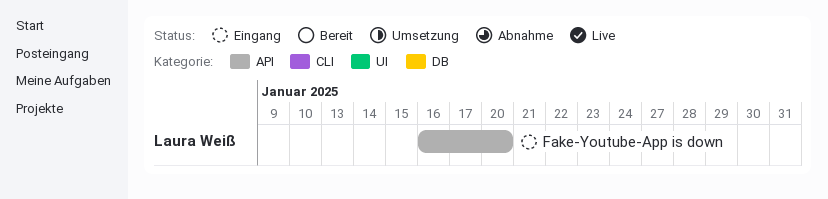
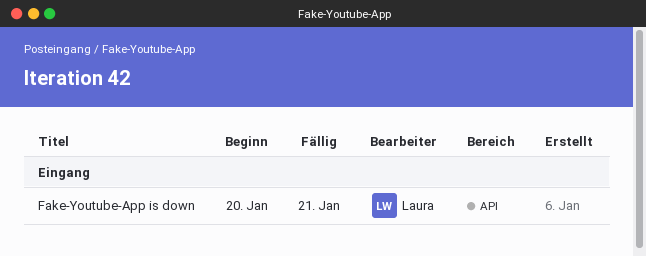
Fake-Youtube-App is down, start: Jan 16 -> Jan 20
Fake-Youtube-App is down, due: Jan 20 -> Jan 21

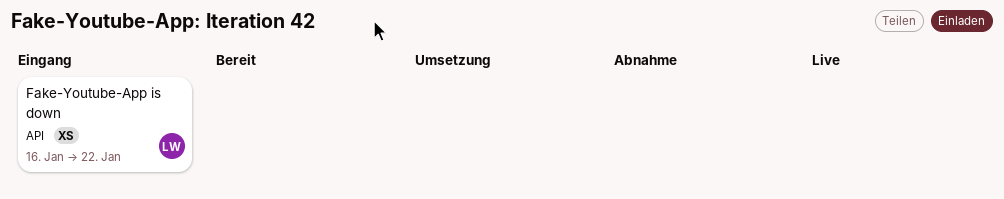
Fake-Youtube-App is down, start: Jan 20 -> Jan 16
Fake-Youtube-App is down, due: Jan 21 -> Jan 22

